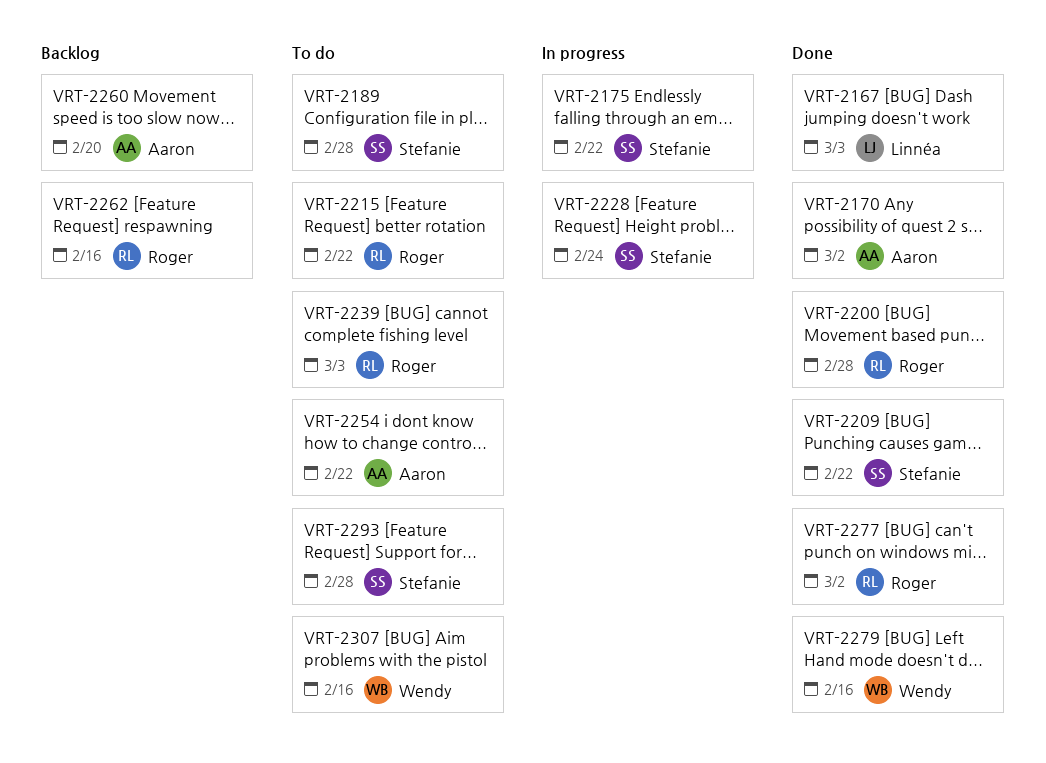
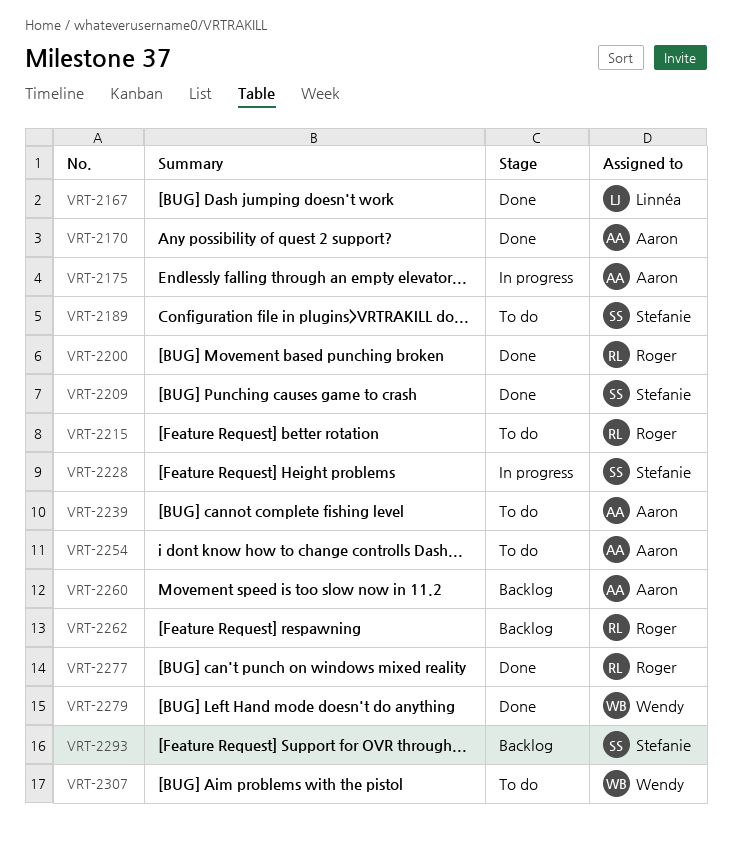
VRT-2175, owner: Stefanie -> Aaron
VRT-2239, owner: Roger -> Aaron
VRT-2293, status: To do -> Backlog

